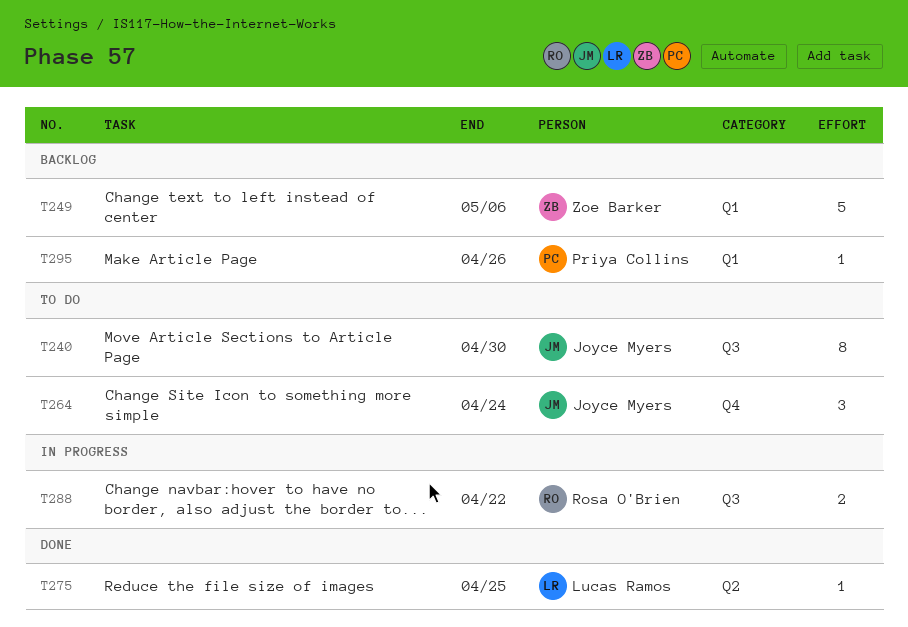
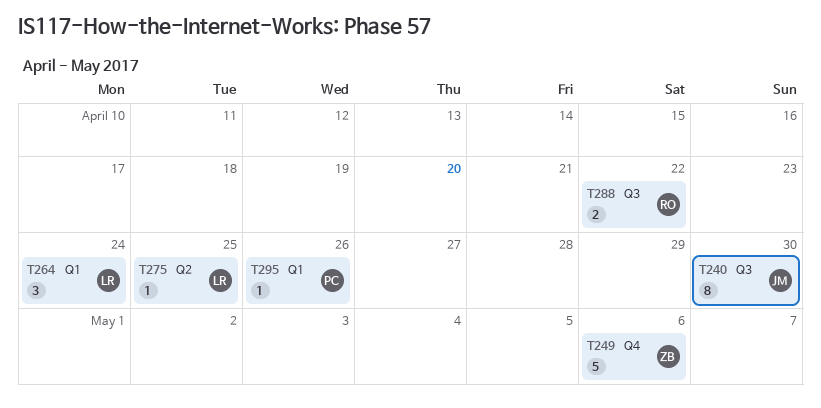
T249, label: Q1 -> Q4
T264, owner: Joyce Myers -> Lucas Ramos
T264, label: Q4 -> Q1

